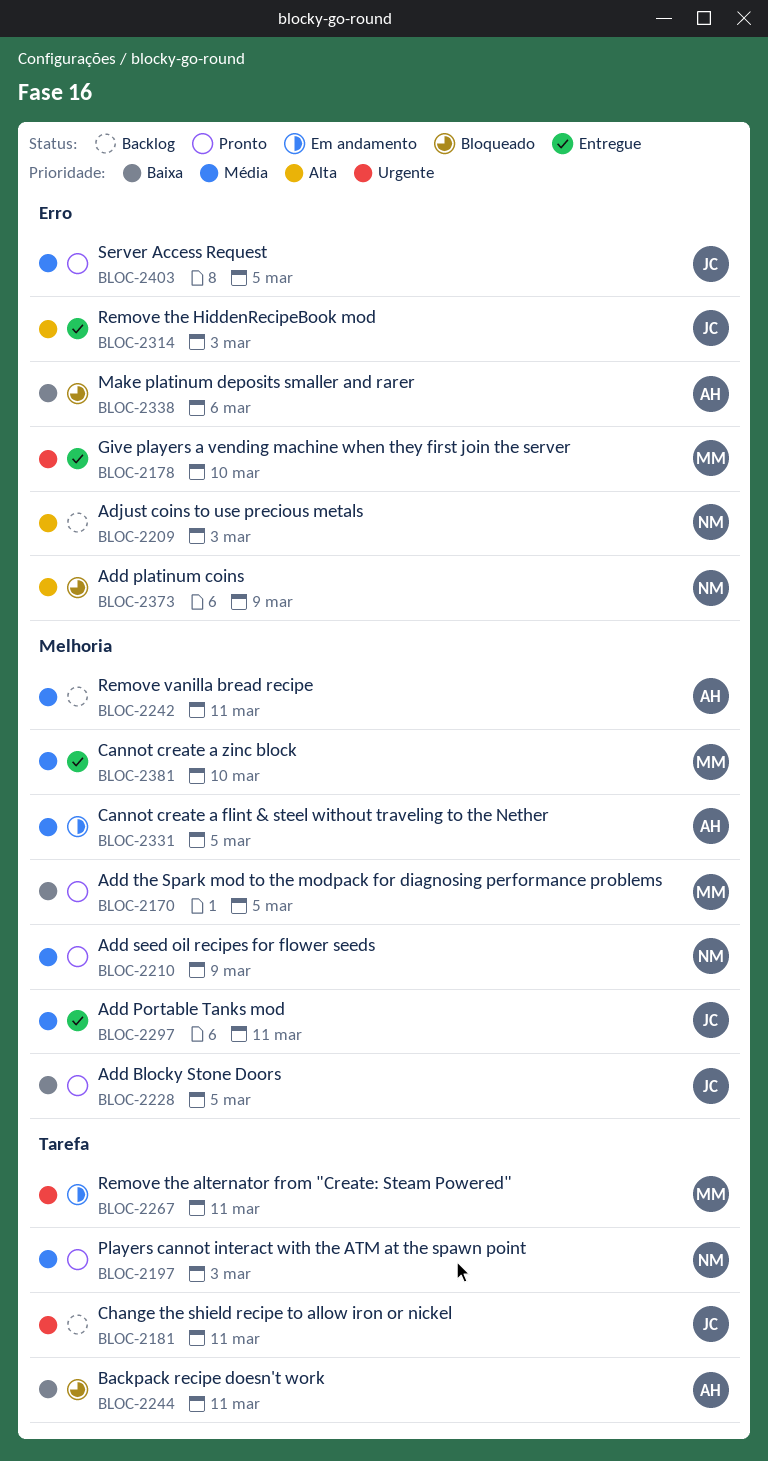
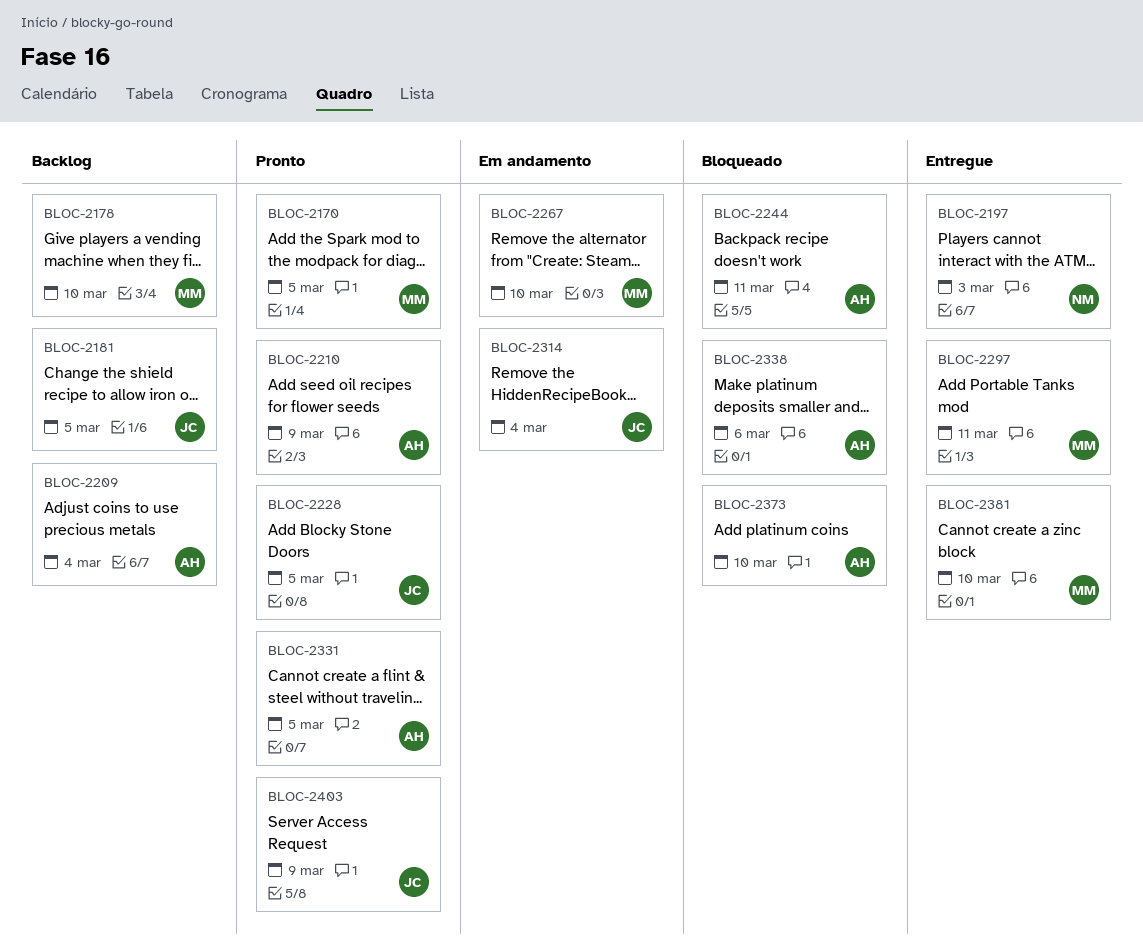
BLOC-2178, status: Entregue -> Backlog
BLOC-2181, due: Mar 11 -> Mar 5
BLOC-2197, status: Pronto -> Entregue
BLOC-2209, owner: NM -> AH
BLOC-2209, due: Mar 3 -> Mar 4
BLOC-2210, owner: NM -> AH
BLOC-2242: present -> none
BLOC-2267, due: Mar 11 -> Mar 10
BLOC-2297, owner: JC -> MM
BLOC-2314, status: Entregue -> Em andamento
BLOC-2314, due: Mar 3 -> Mar 4
BLOC-2331, status: Em andamento -> Pronto
BLOC-2373, owner: NM -> AH
BLOC-2373, due: Mar 9 -> Mar 10
BLOC-2403, due: Mar 5 -> Mar 9

